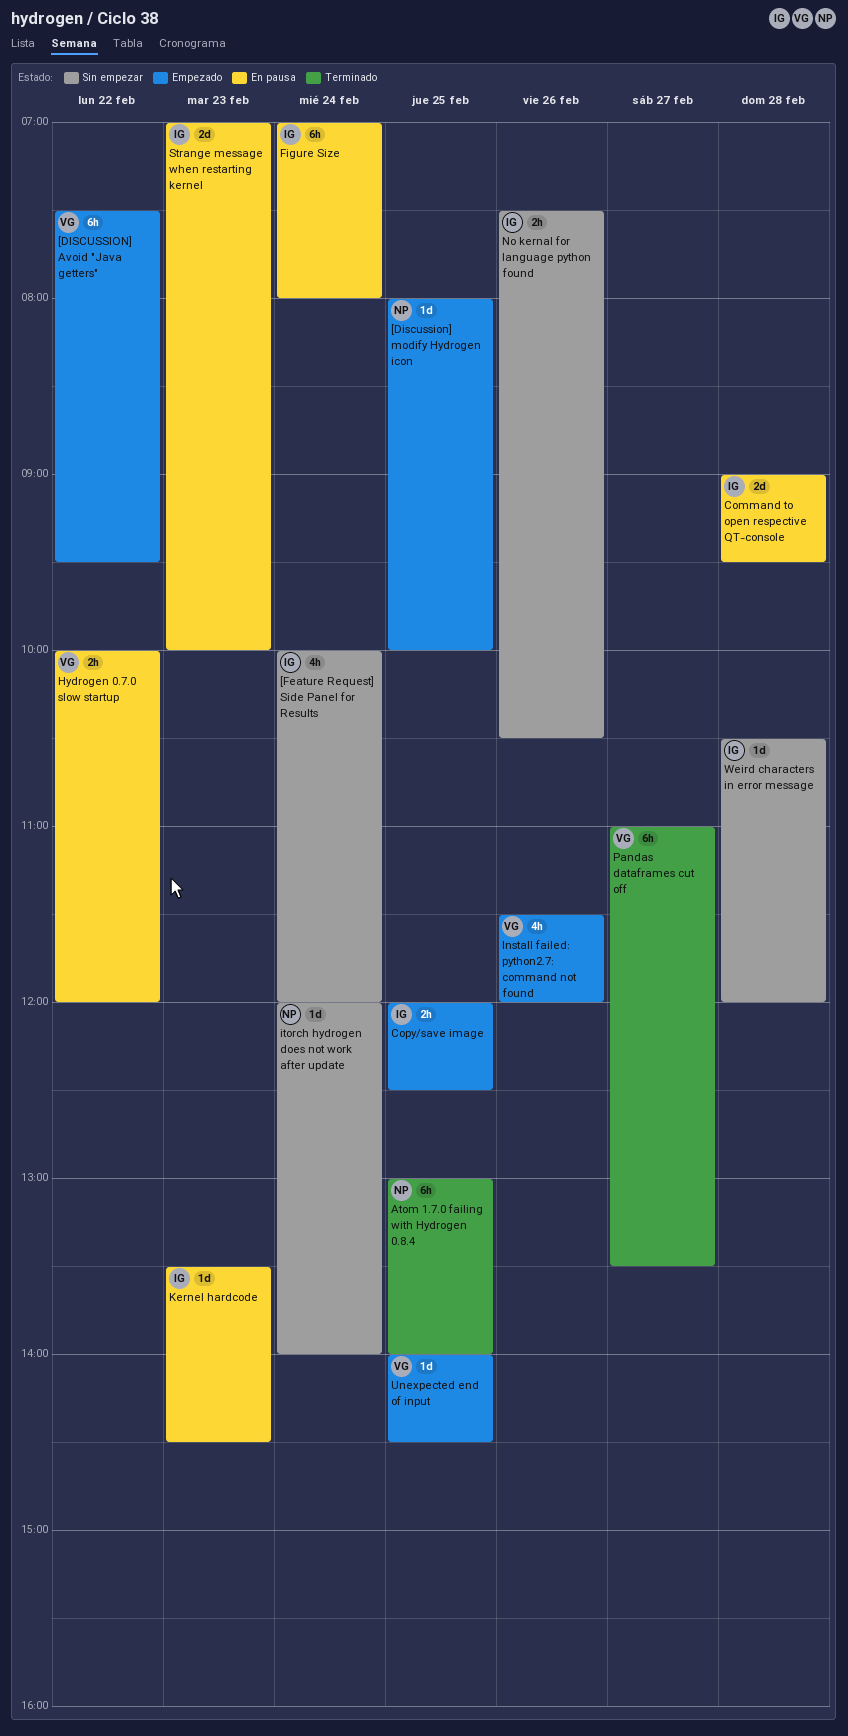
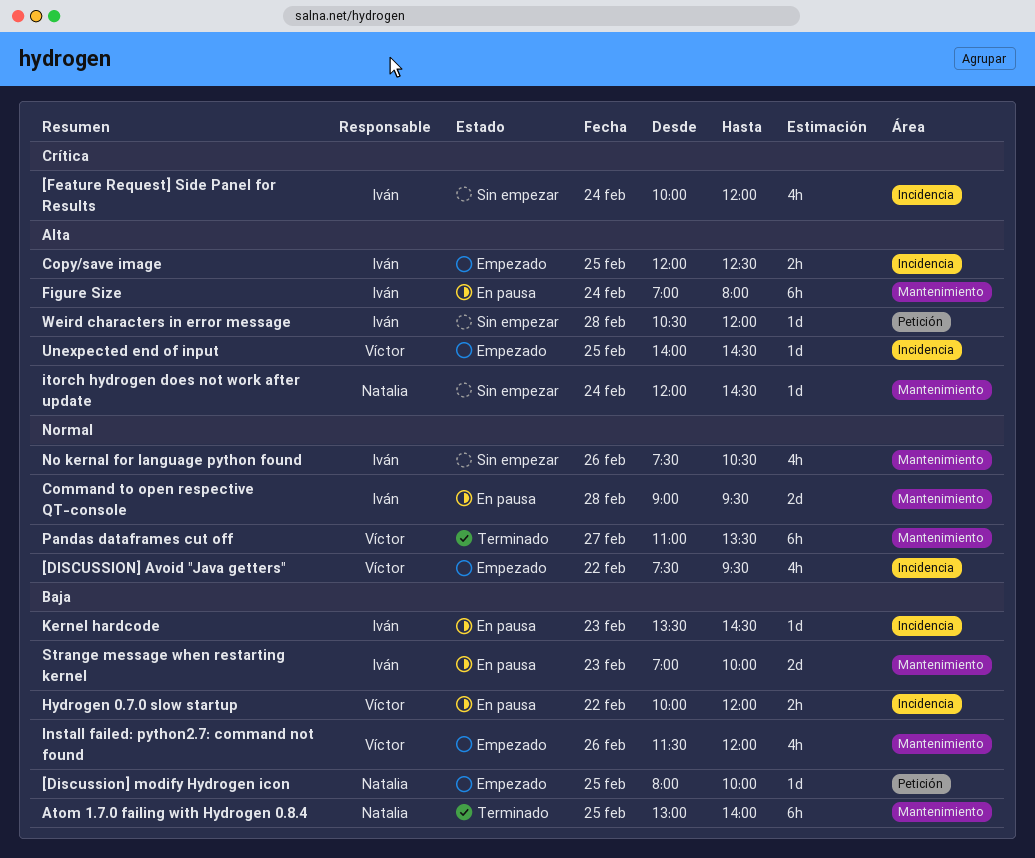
[DISCUSSION] Avoid "Java getters", estimate: 6h -> 4h
itorch hydrogen does not work after update, ends: 14:00 -> 14:30
No kernal for language python found, estimate: 2h -> 4h

